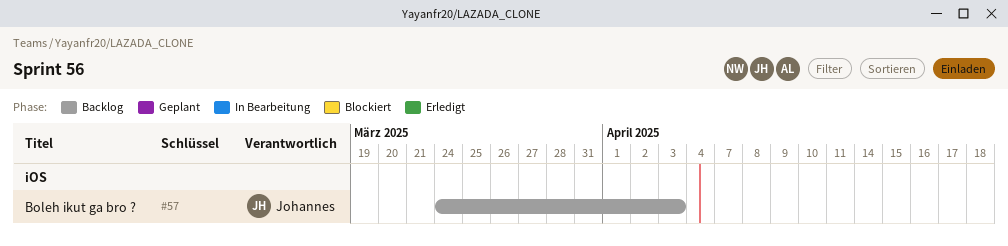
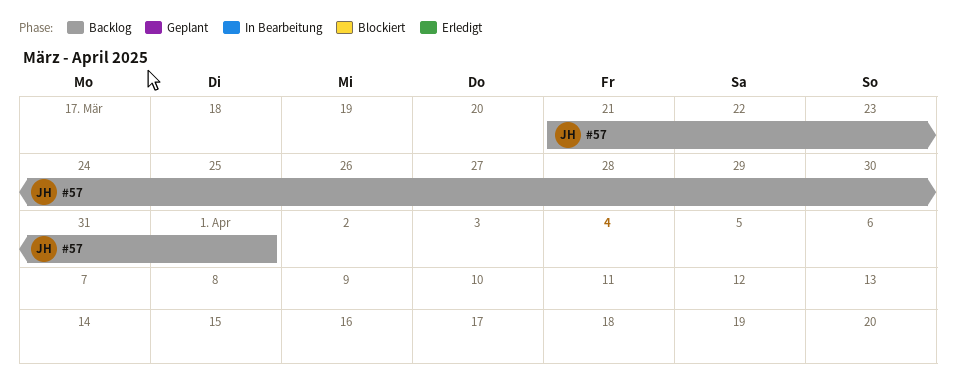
#57, start: Mar 24 -> Mar 21
#57, due: Apr 3 -> Apr 1

